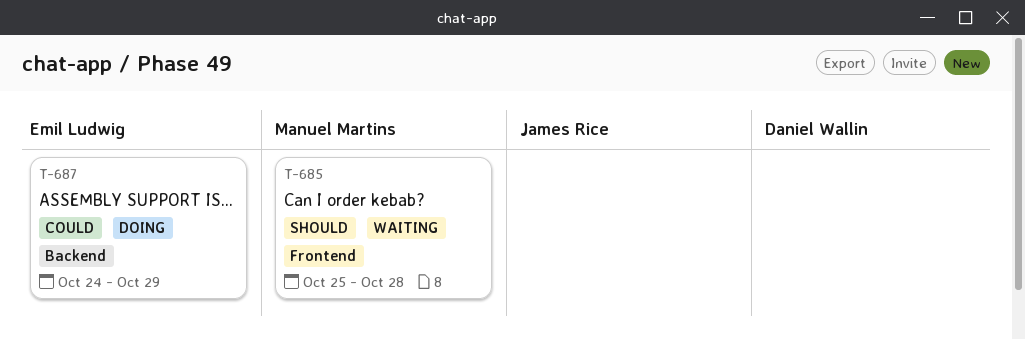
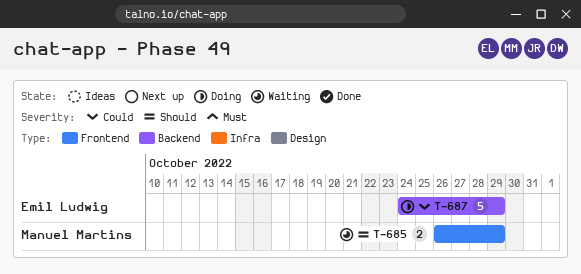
T-685, start: Oct 25 -> Oct 26
T-685, due: Oct 28 -> Oct 29

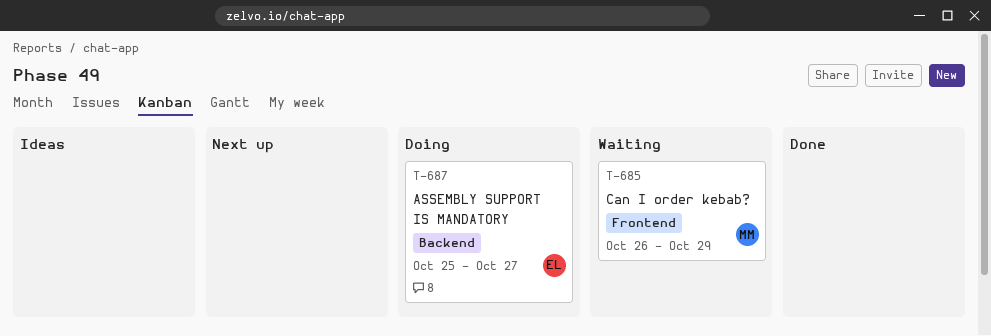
T-687, start: Oct 24 -> Oct 25
T-687, due: Oct 29 -> Oct 27

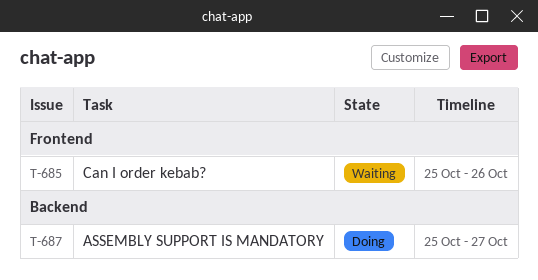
T-685, start: Oct 26 -> Oct 25
T-685, due: Oct 29 -> Oct 26

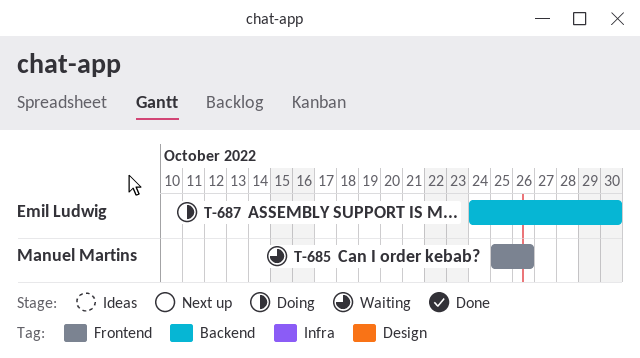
T-687, start: Oct 25 -> Oct 24
T-687, due: Oct 27 -> Oct 30

